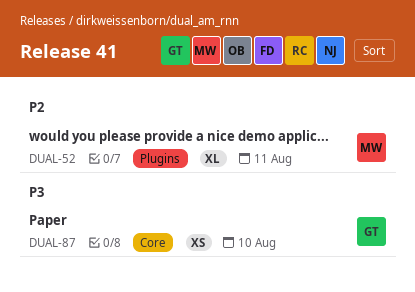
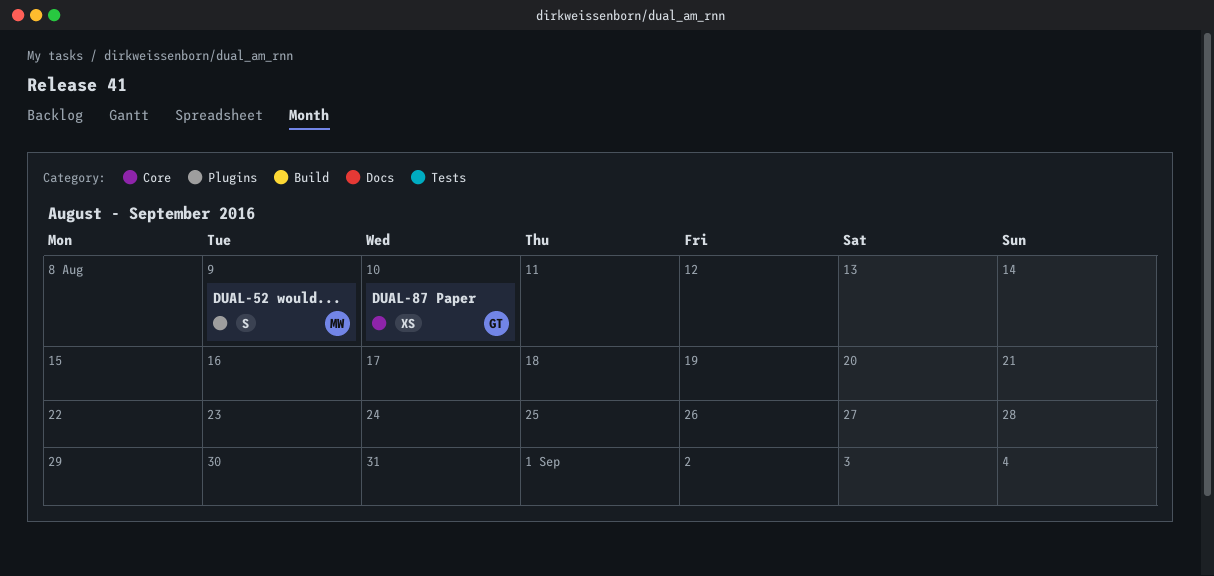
DUAL-52, estimate: XL -> S
DUAL-52, due: Aug 11 -> Aug 9

